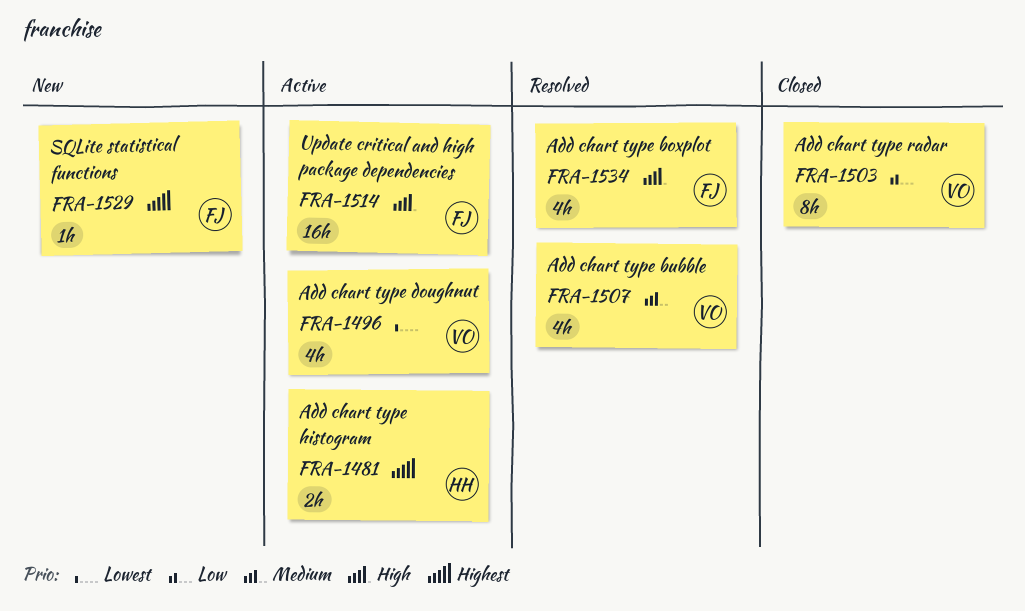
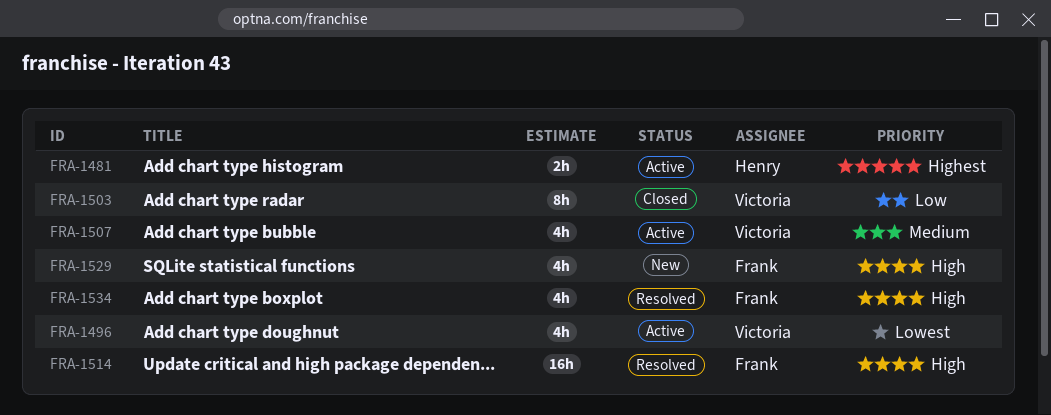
FRA-1507, status: Resolved -> Active
FRA-1514, status: Active -> Resolved
FRA-1529, priority: Highest -> High
FRA-1529, estimate: 1h -> 4h

